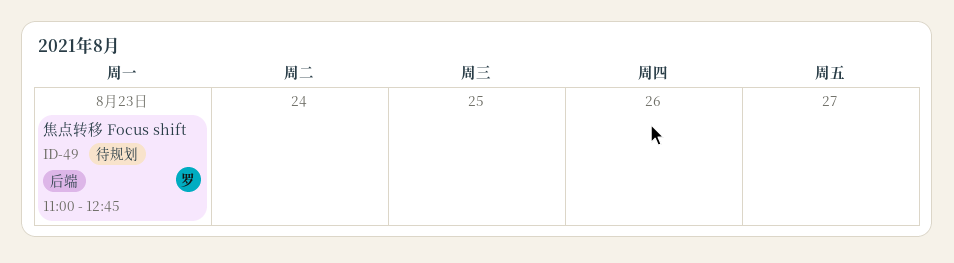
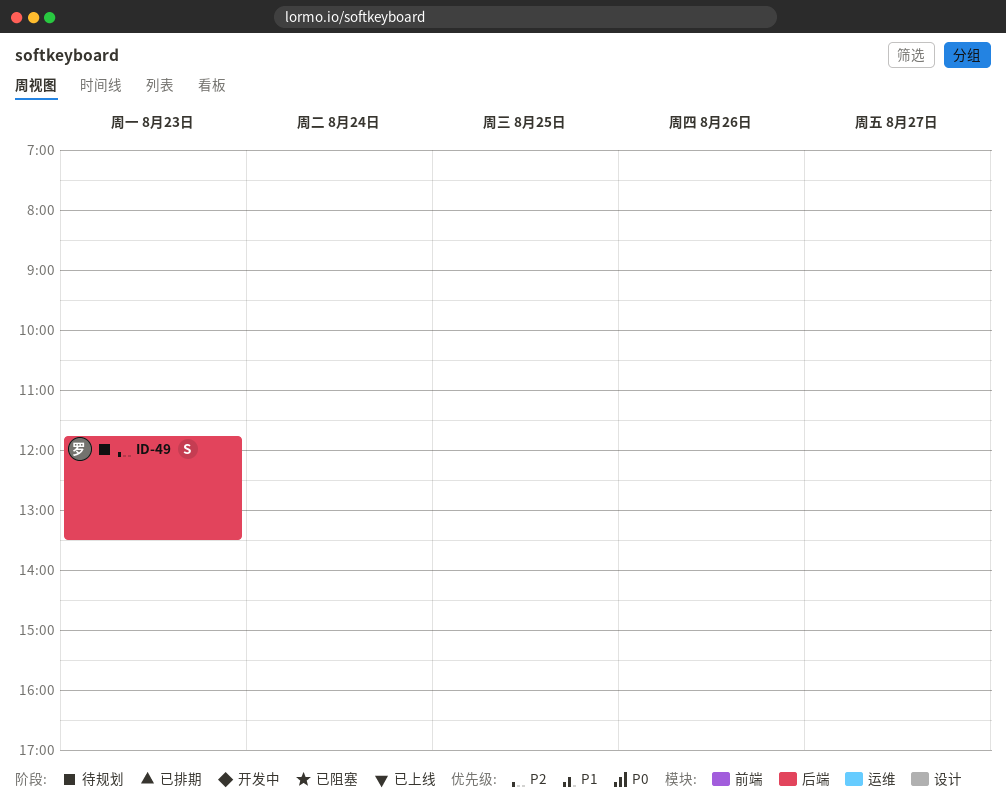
ID-49, begins: 11:00 -> 11:45
ID-49, ends: 12:45 -> 13:30

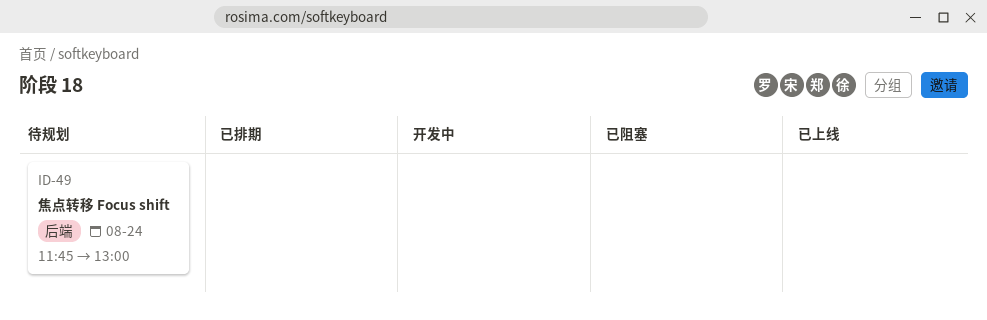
ID-49, day: Aug 23 -> Aug 24
ID-49, ends: 13:30 -> 13:00

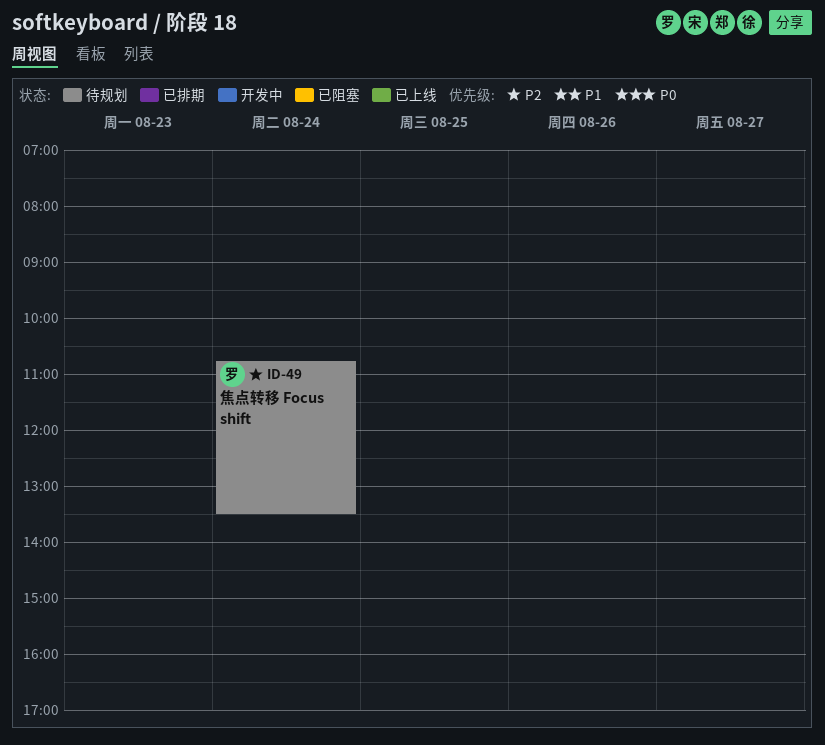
ID-49, begins: 11:45 -> 10:45
ID-49, ends: 13:00 -> 13:30

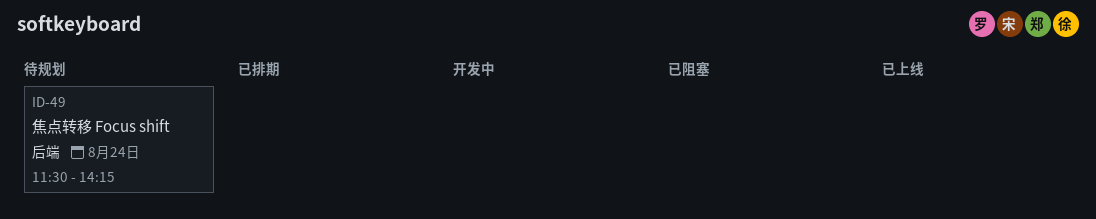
ID-49, begins: 10:45 -> 11:30
ID-49, ends: 13:30 -> 14:15

